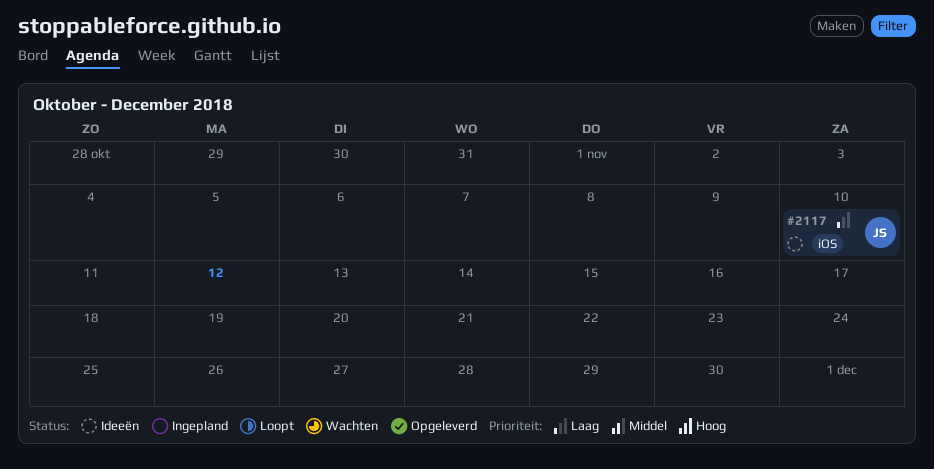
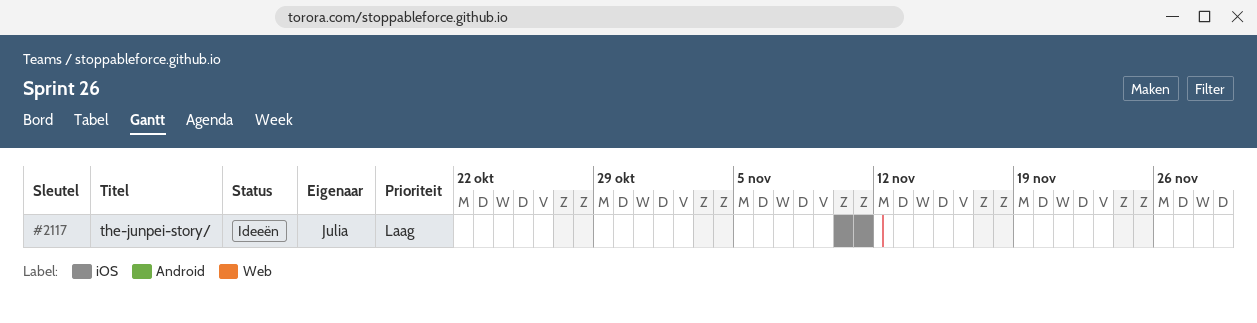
#2117, due: Nov 10 -> Nov 11

